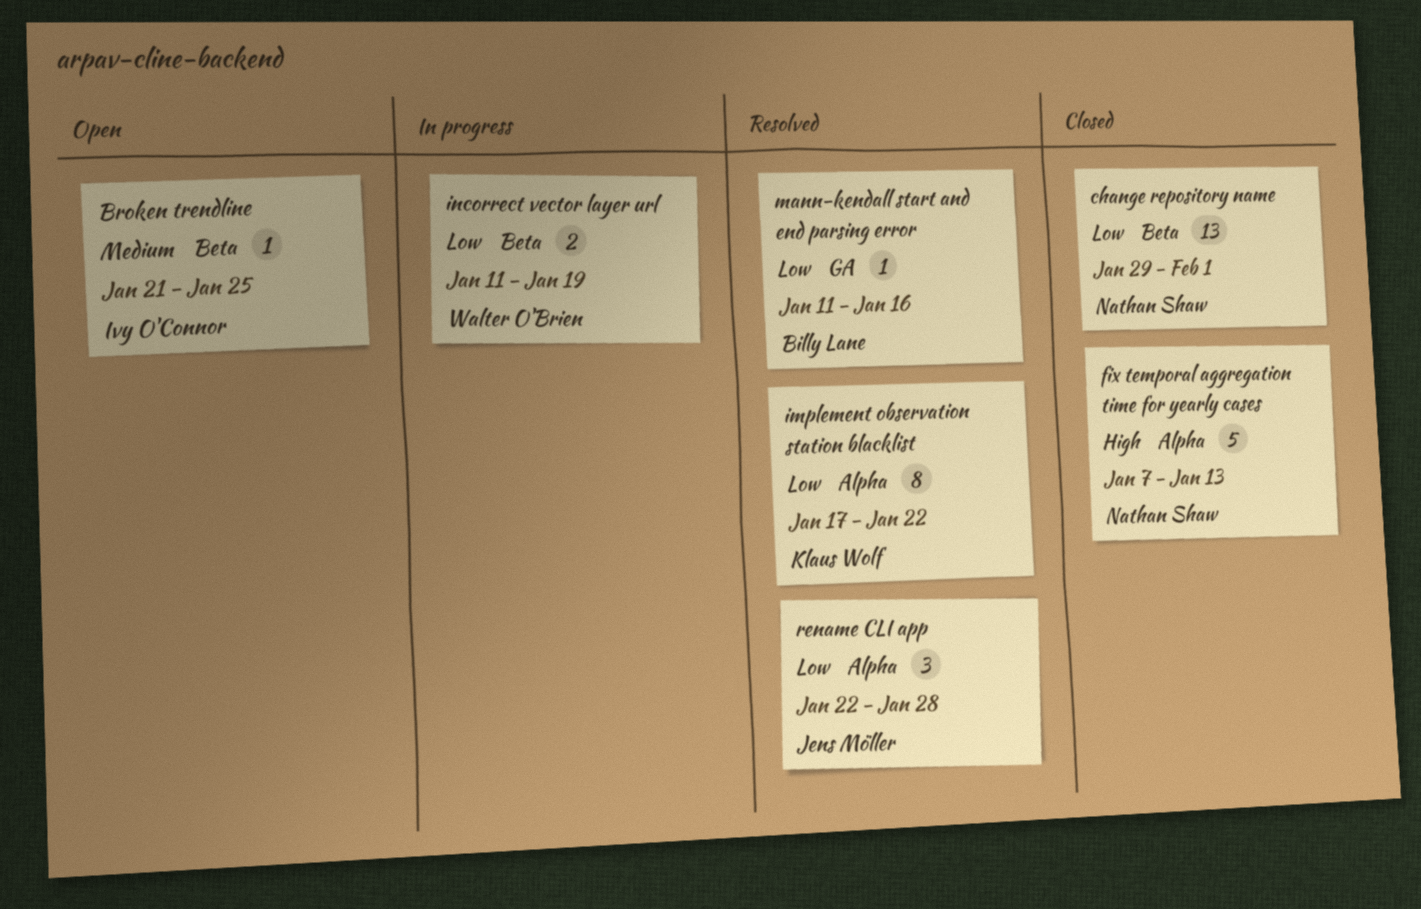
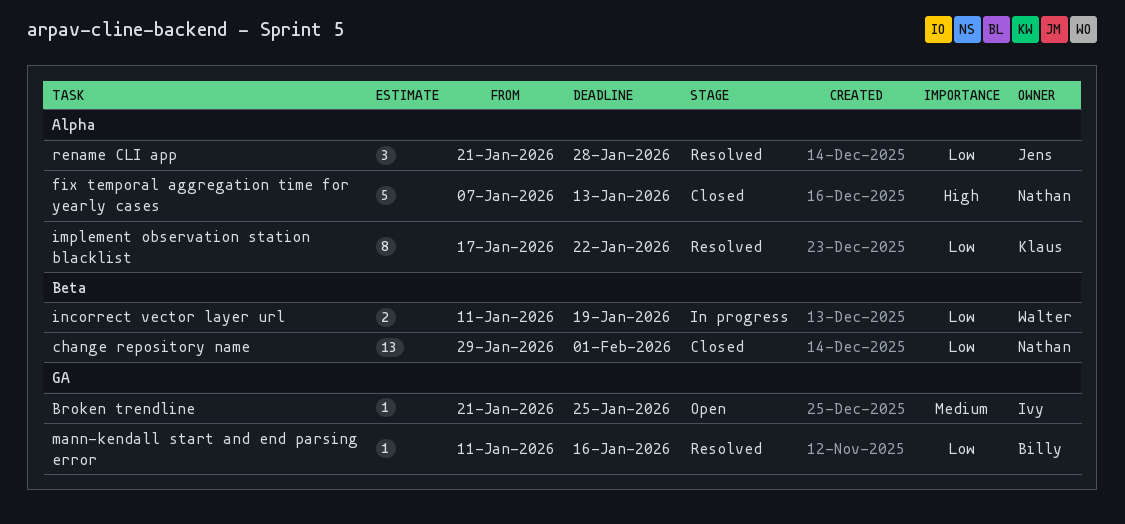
Broken trendline, label: Beta -> GA
rename CLI app, start: Jan 22 -> Jan 21

